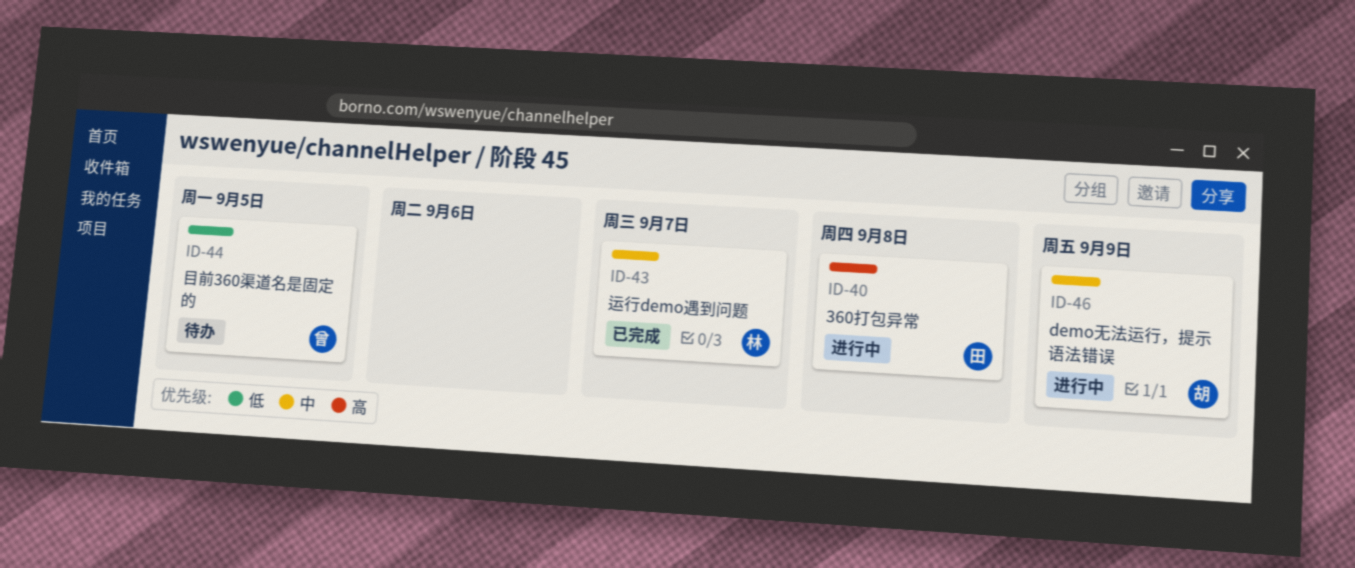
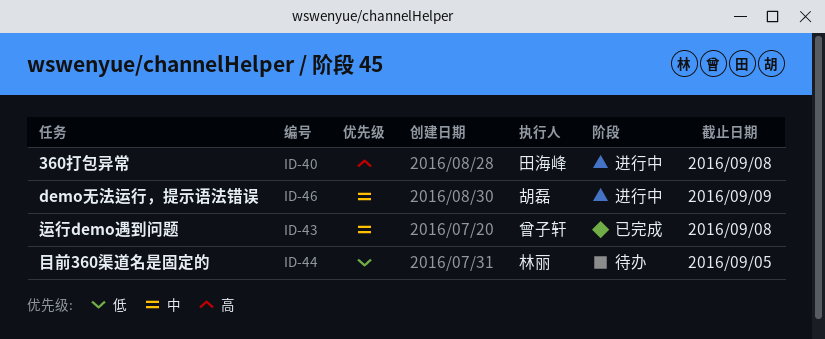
ID-43, owner: 林丽 -> 曾子轩
ID-43, due: Sep 7 -> Sep 8
ID-44, owner: 曾子轩 -> 林丽

